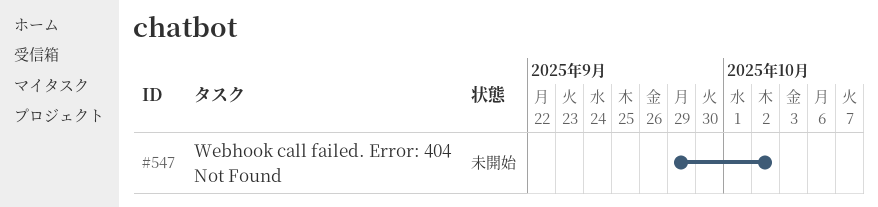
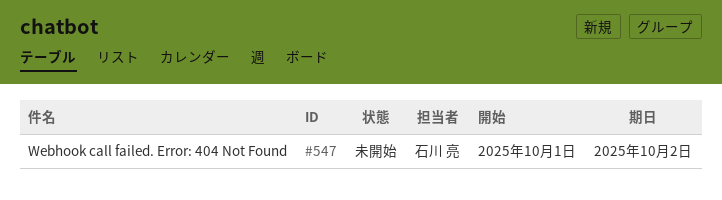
#547, start: Sep 29 -> Oct 1

